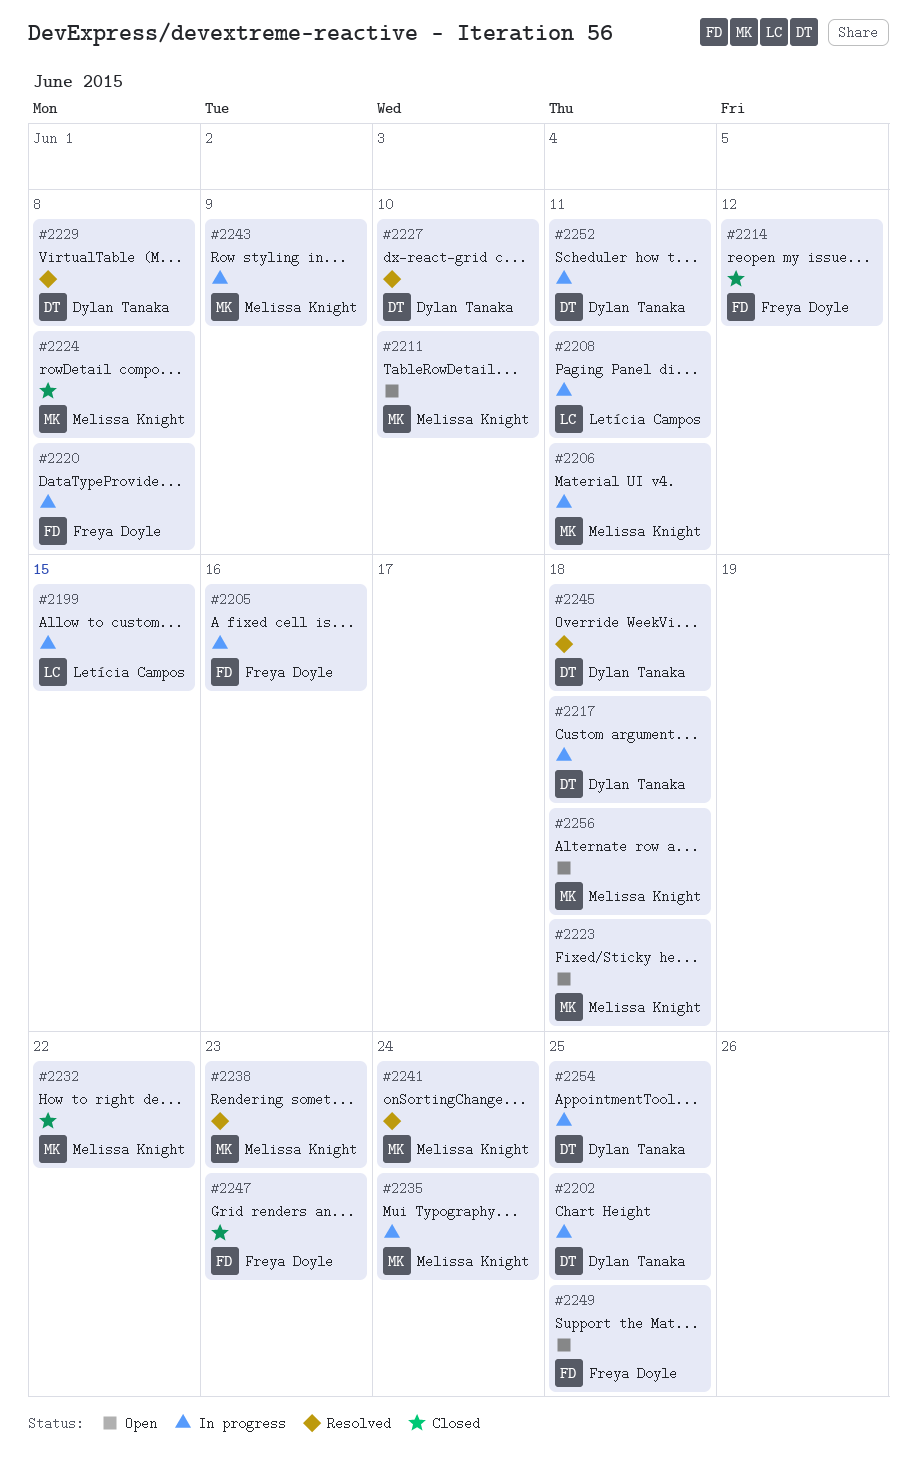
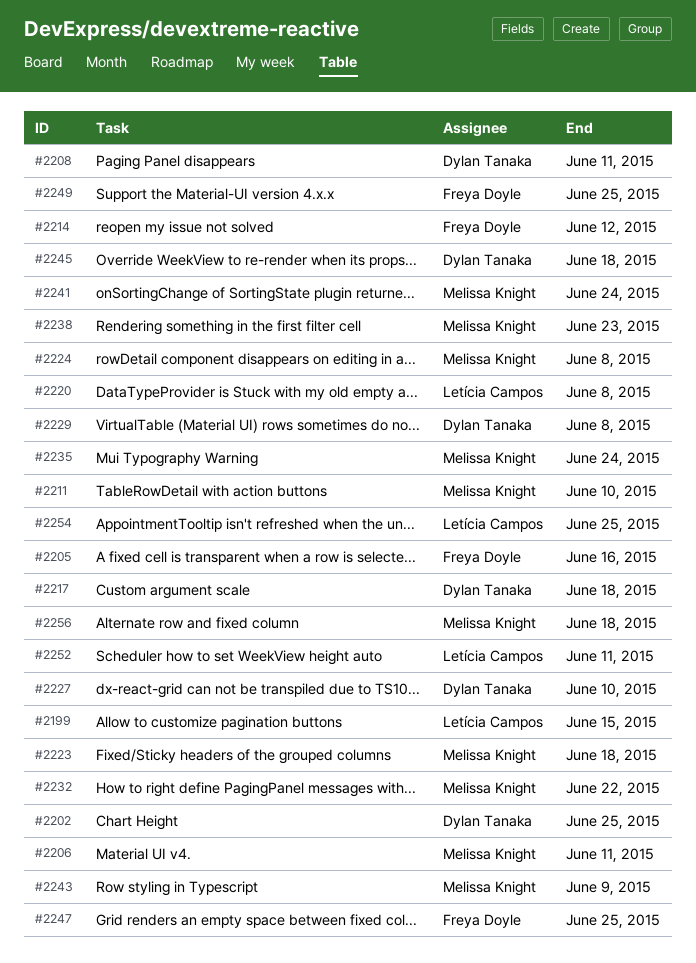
#2208, owner: Letícia Campos -> Dylan Tanaka
#2220, owner: Freya Doyle -> Letícia Campos
#2247, due: Jun 23 -> Jun 25
#2252, owner: Dylan Tanaka -> Letícia Campos
#2254, owner: Dylan Tanaka -> Letícia Campos

